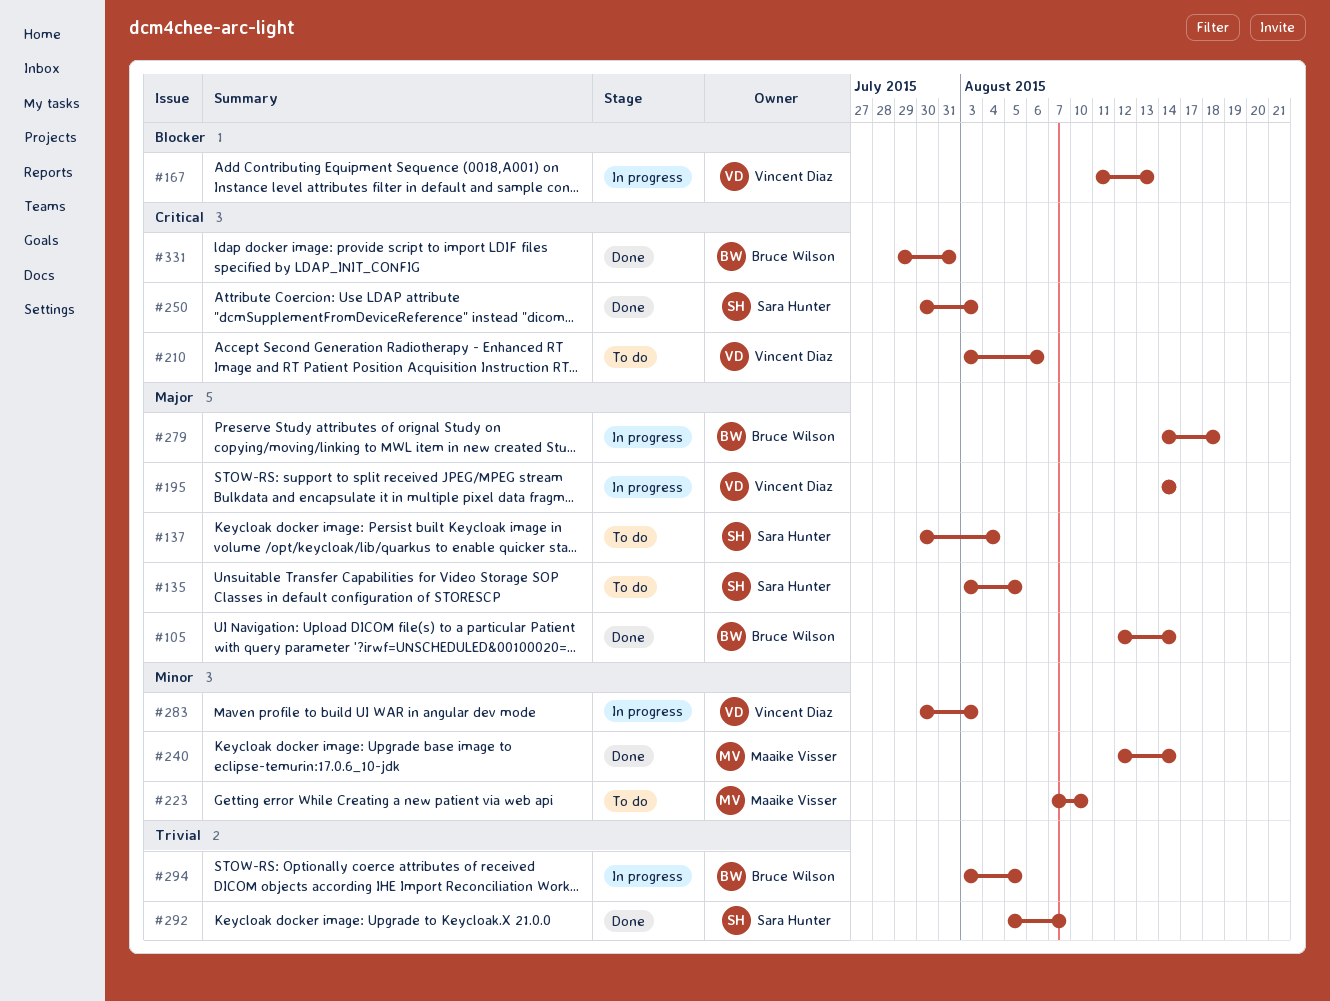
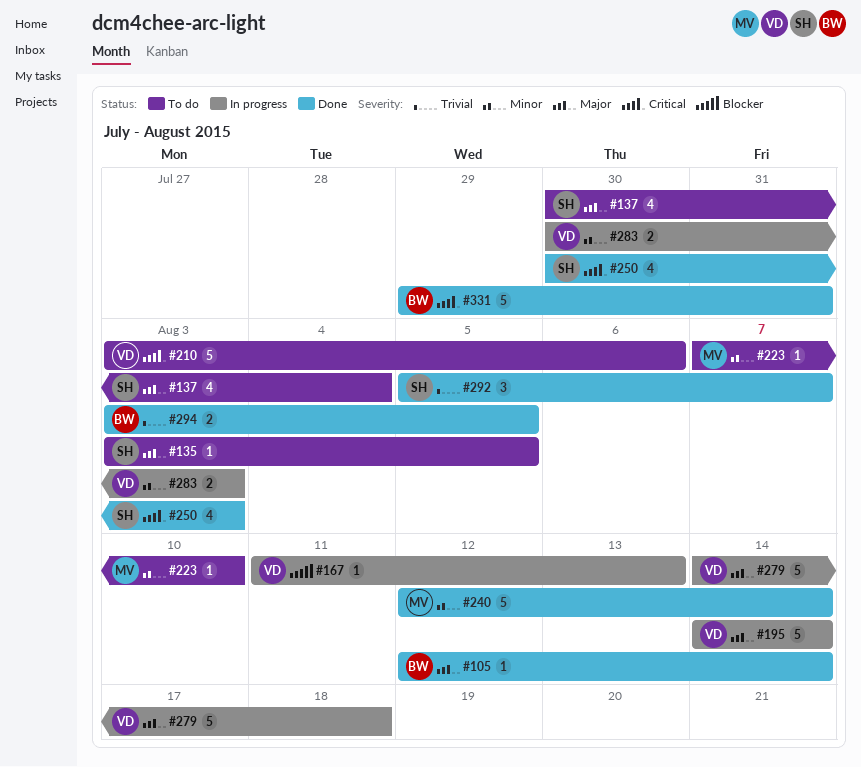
#279, owner: Bruce Wilson -> Vincent Diaz
#294, status: In progress -> Done

